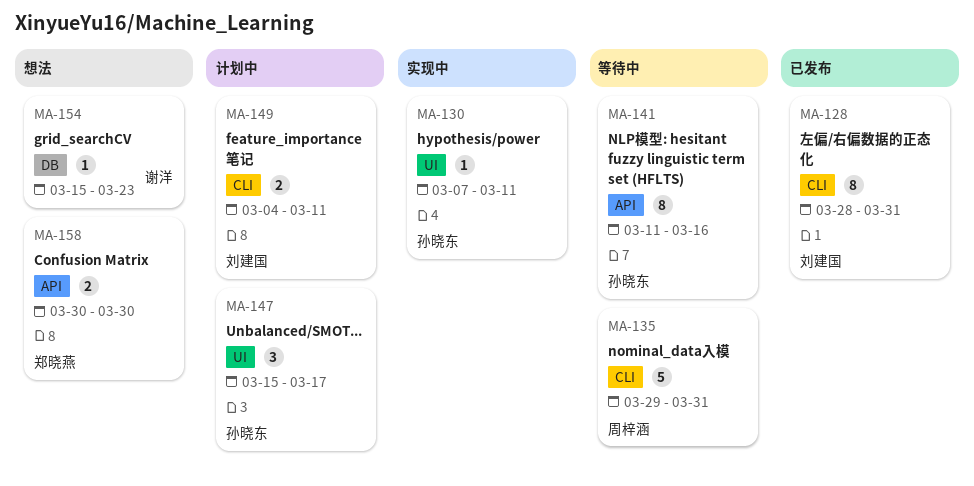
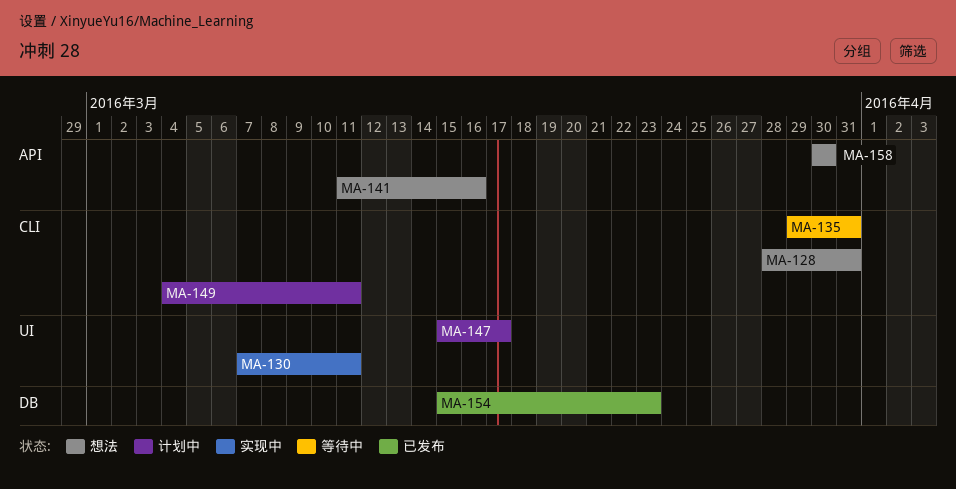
MA-128, status: 已发布 -> 想法
MA-141, status: 等待中 -> 想法
MA-154, status: 想法 -> 已发布

